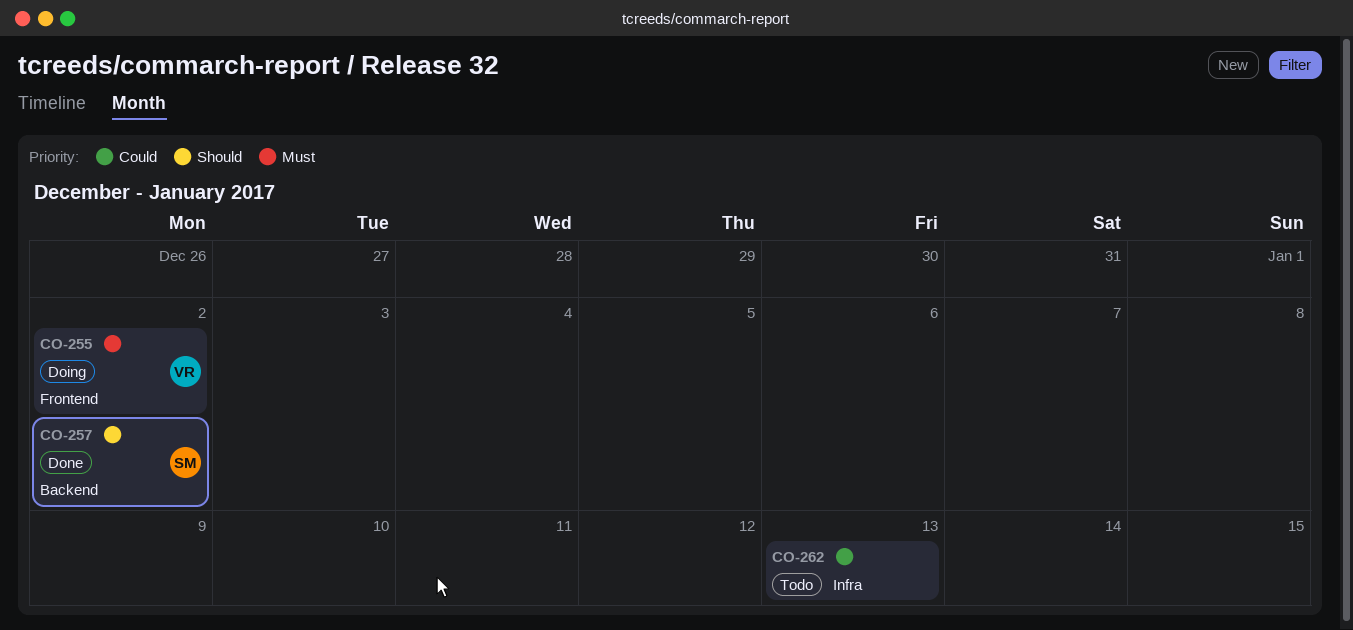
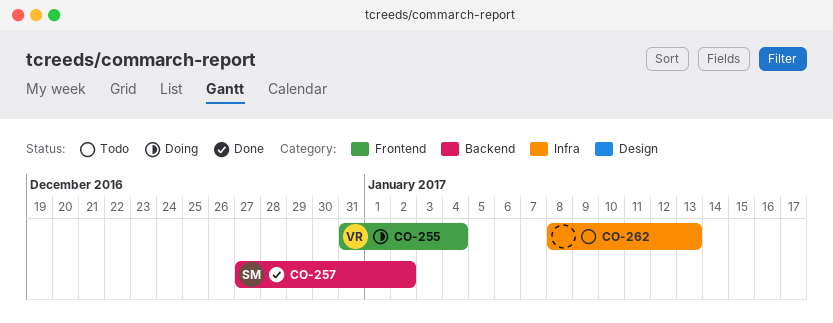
CO-255, due: Jan 2 -> Jan 4

